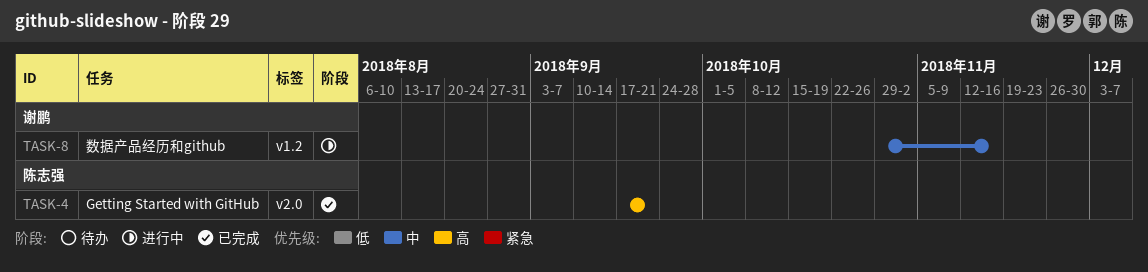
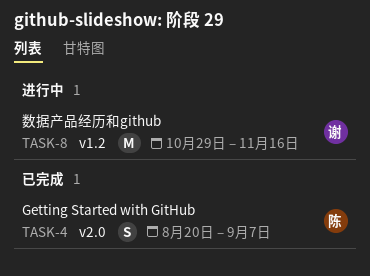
TASK-4, start: Sep 17 -> Aug 20
TASK-4, due: Sep 21 -> Sep 7

